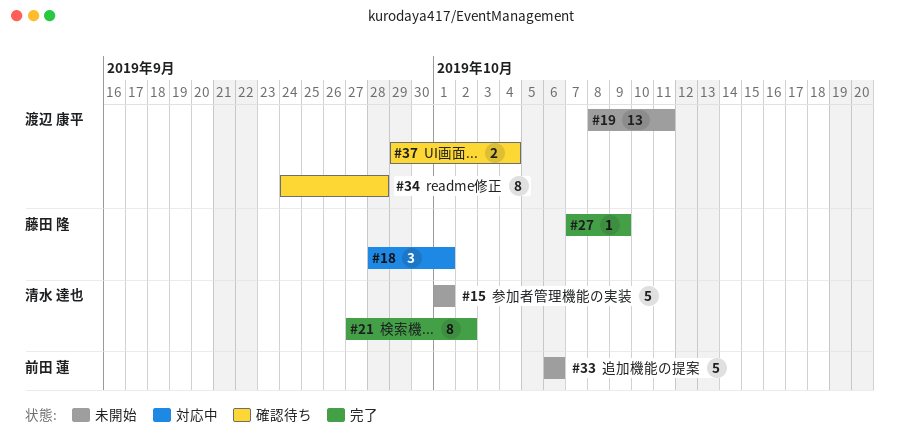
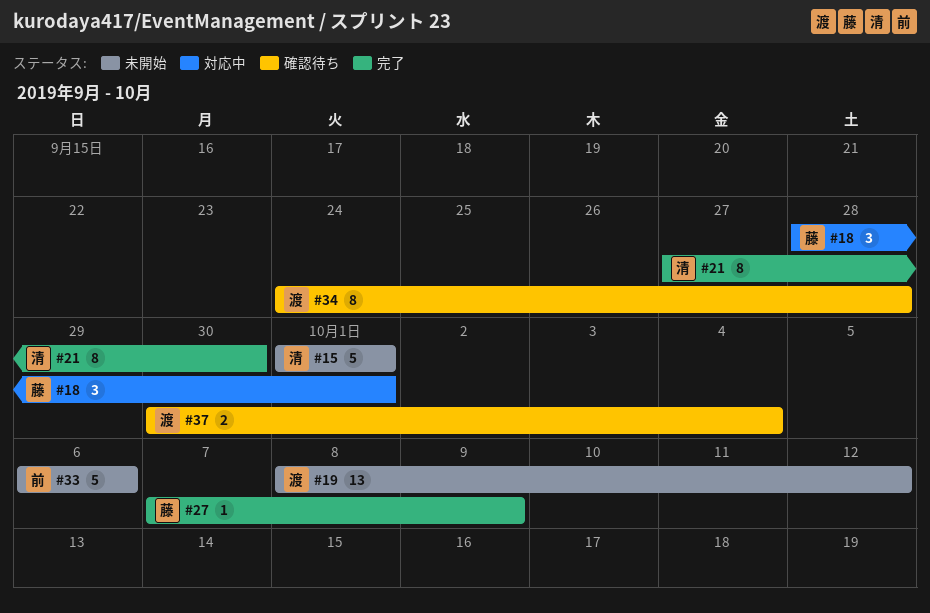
#19, due: Oct 11 -> Oct 12
#21, due: Oct 2 -> Sep 30
#37, start: Sep 29 -> Sep 30

